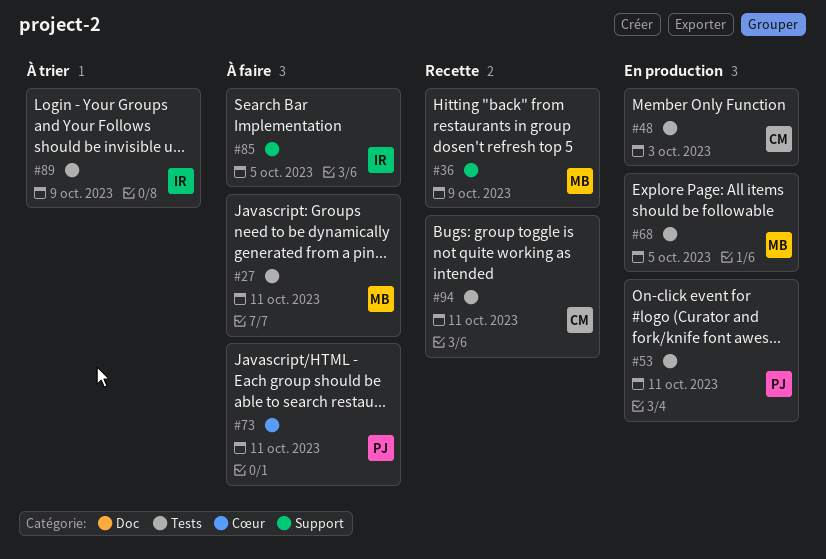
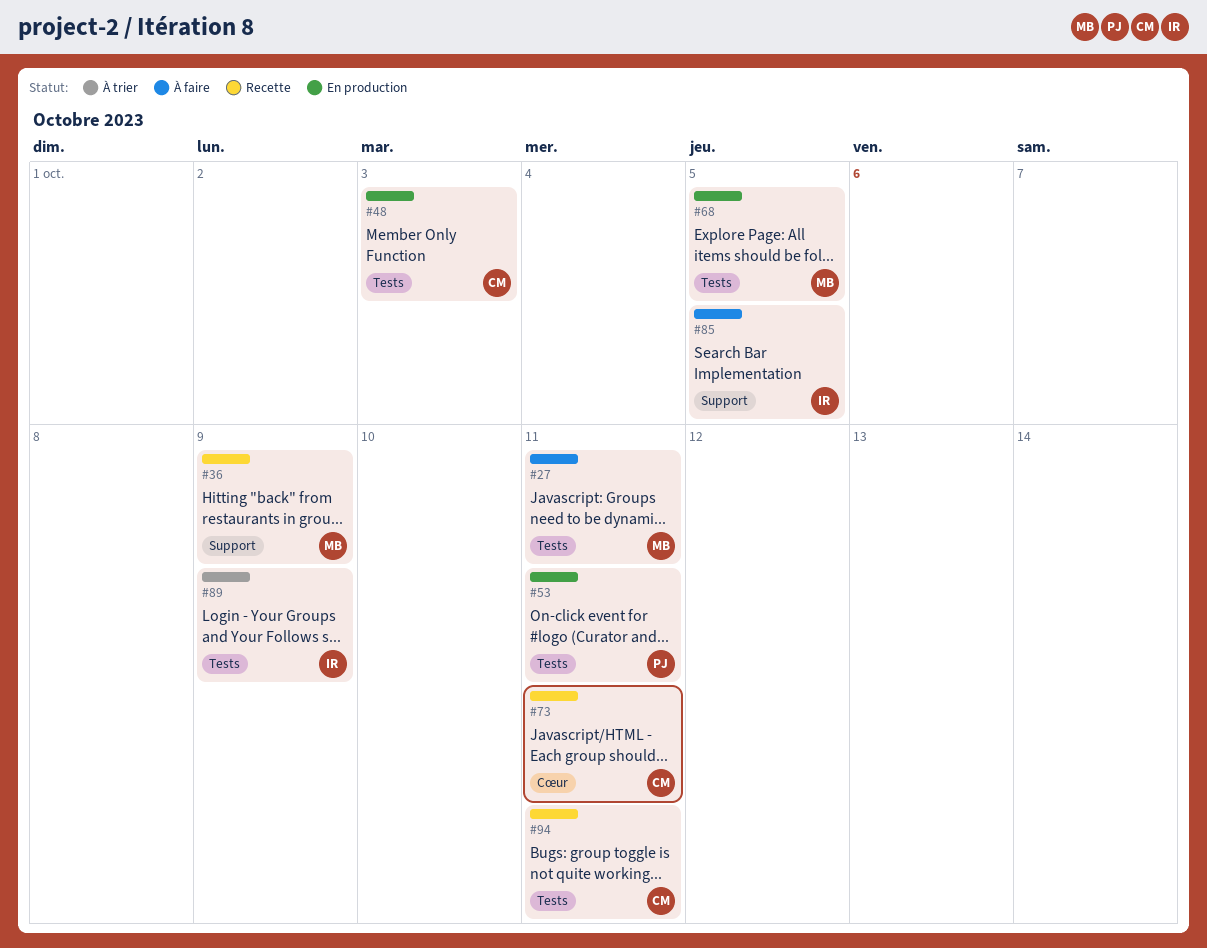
#73, status: À faire -> Recette
#73, owner: PJ -> CM

